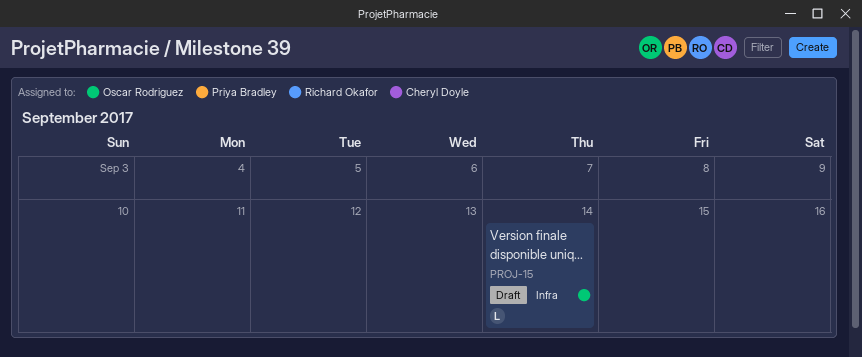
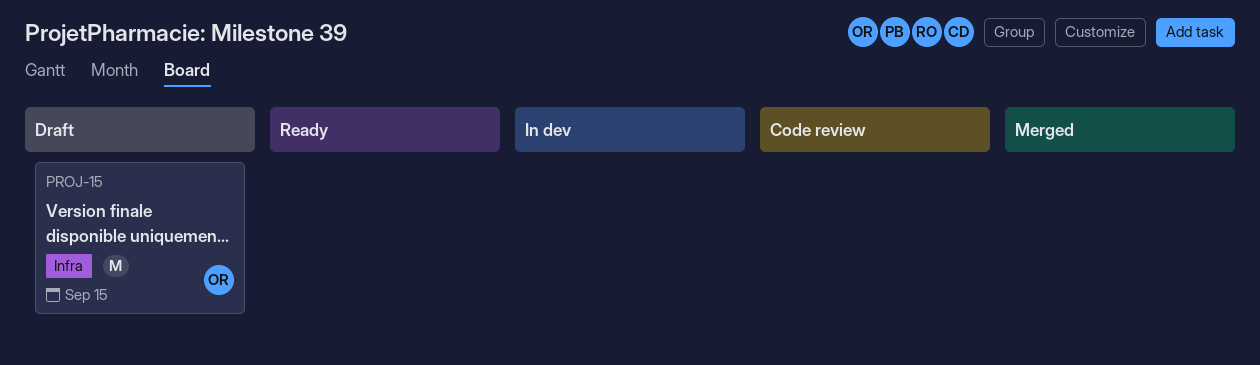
PROJ-15, estimate: L -> M
PROJ-15, due: Sep 14 -> Sep 15

